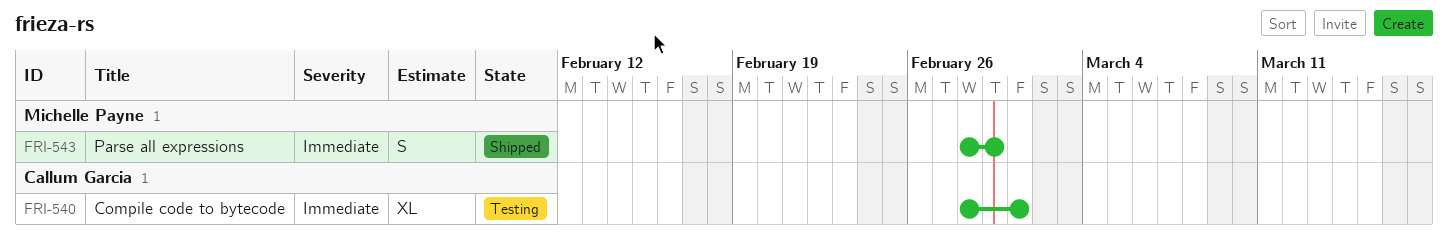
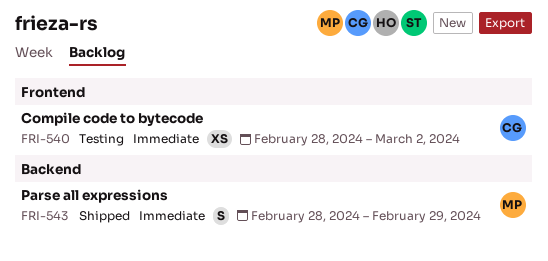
FRI-540, estimate: XL -> XS
FRI-540, due: Mar 1 -> Mar 2

